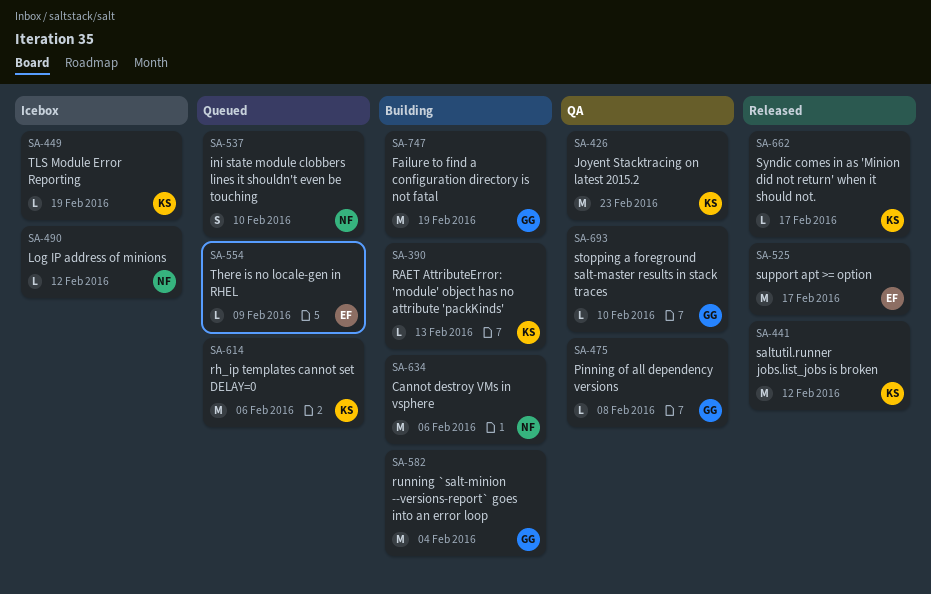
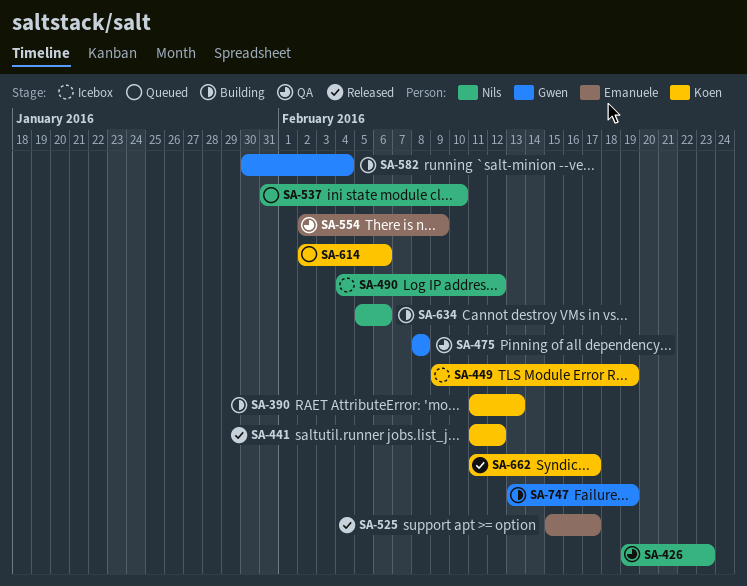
SA-426, owner: Koen -> Nils
SA-554, status: Queued -> QA
SA-693: present -> none

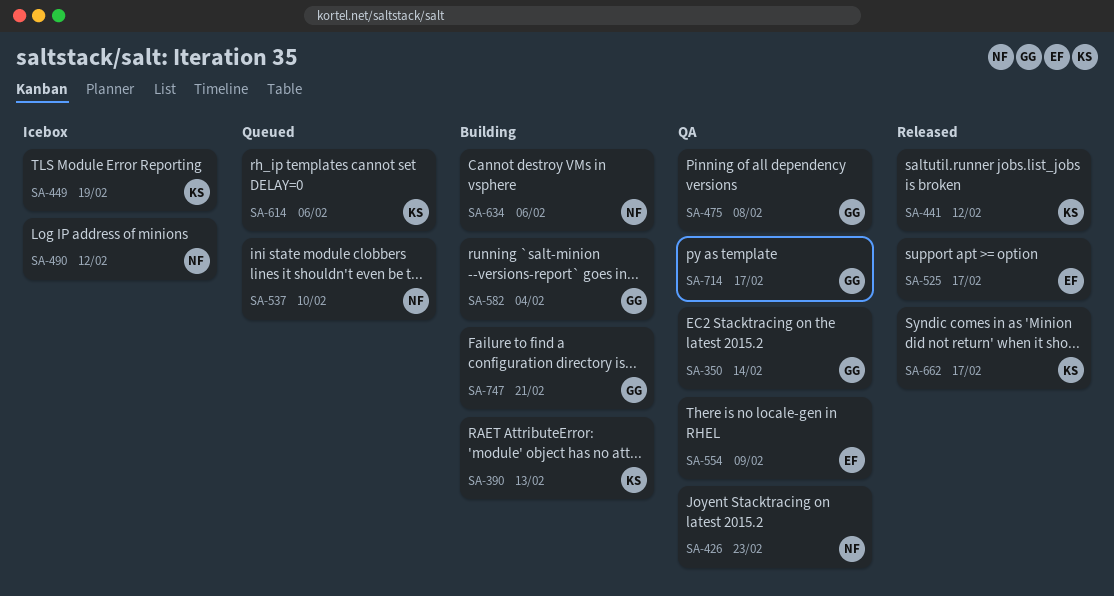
SA-350: none -> present
SA-714: none -> present
SA-747, due: Feb 19 -> Feb 21

